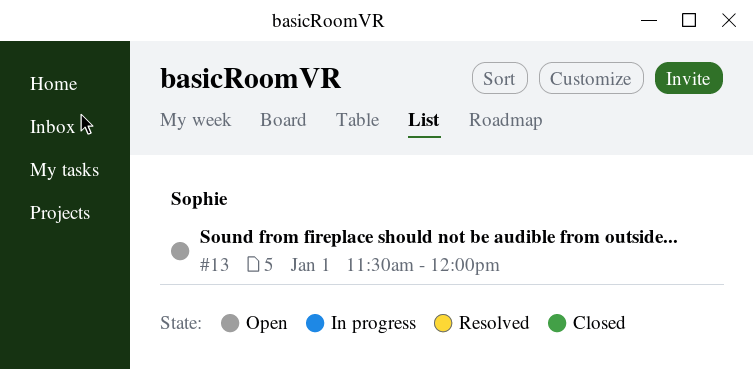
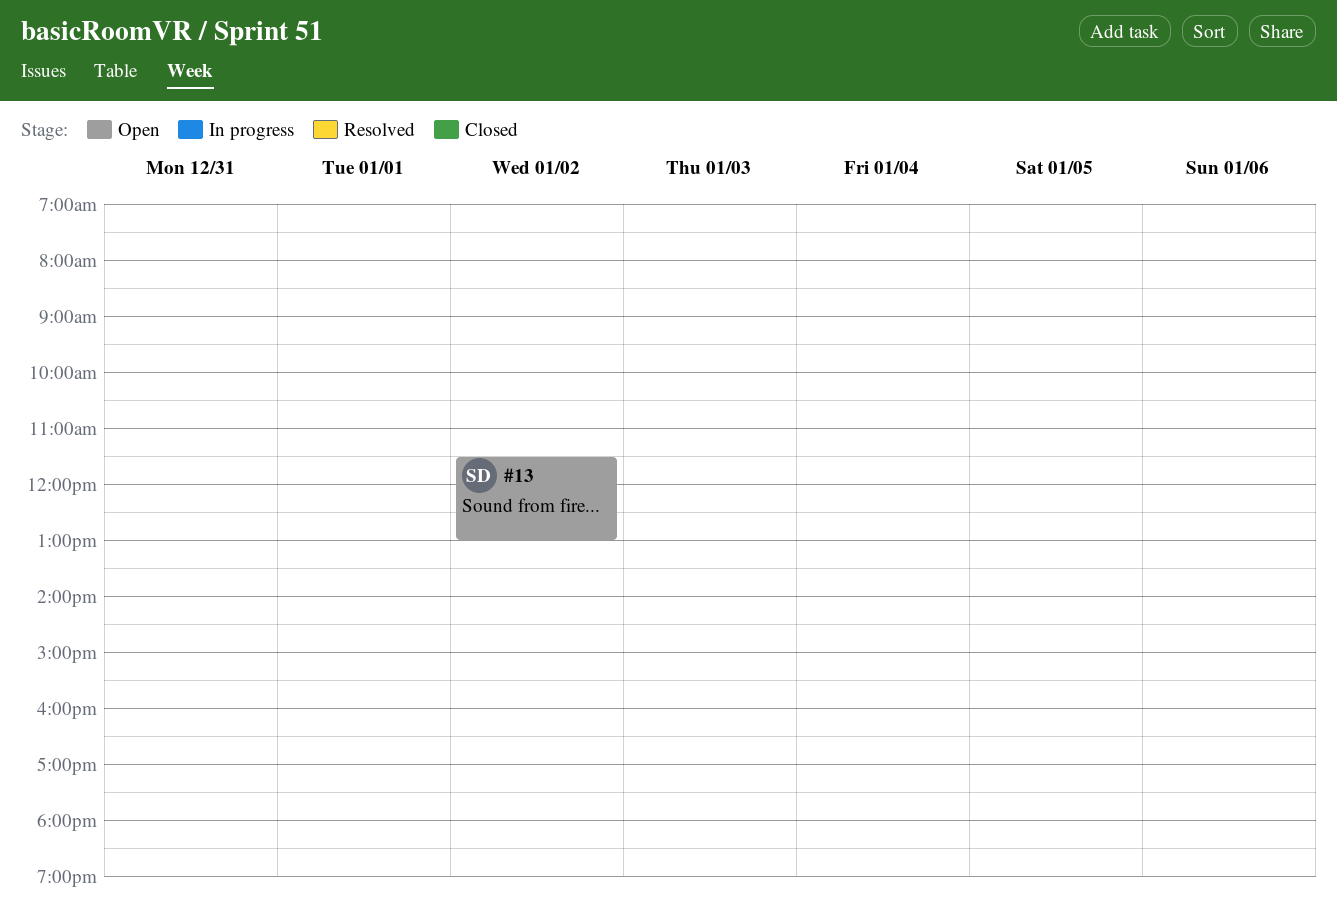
#13, day: Jan 1 -> Jan 2
#13, ends: 12:00 -> 13:00

